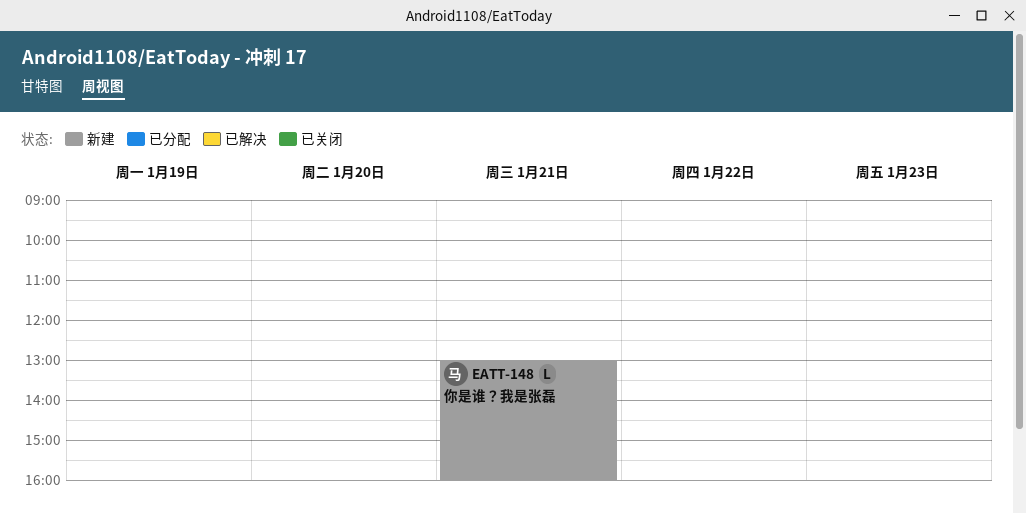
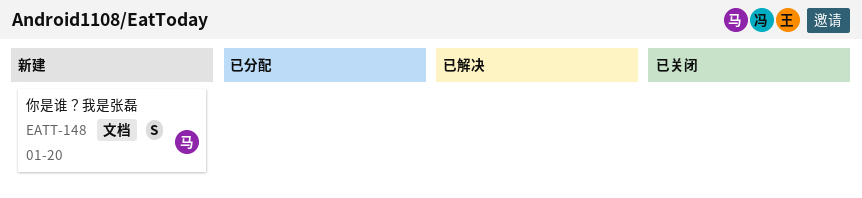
EATT-148, estimate: L -> S
EATT-148, day: Jan 21 -> Jan 20

